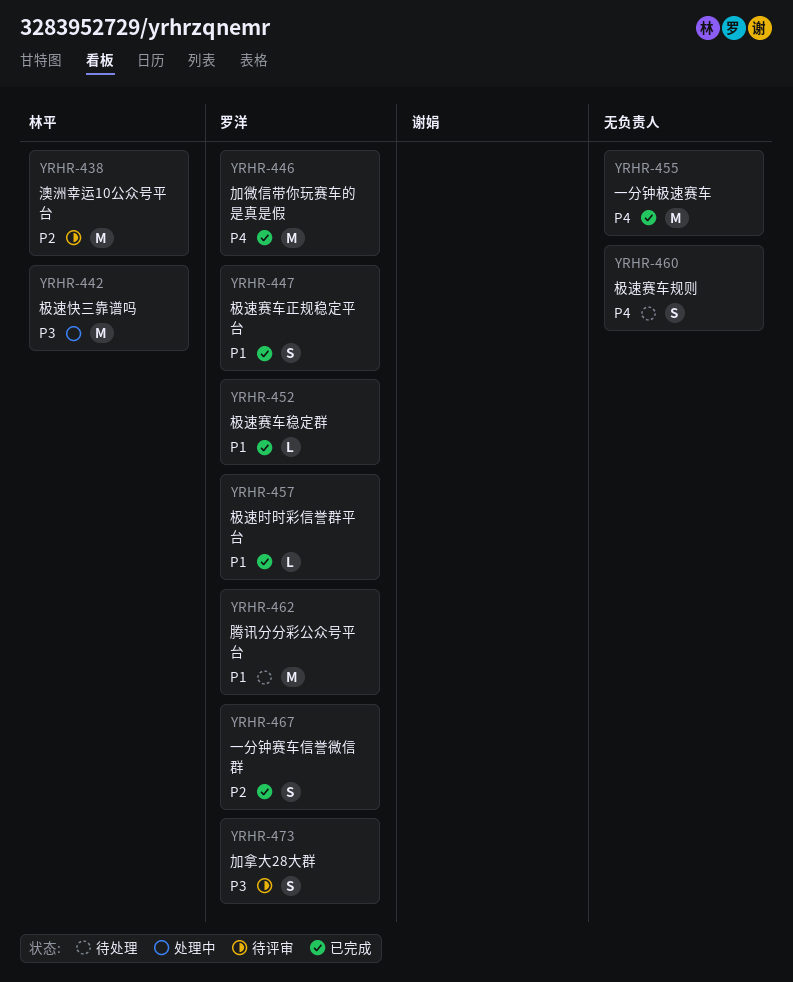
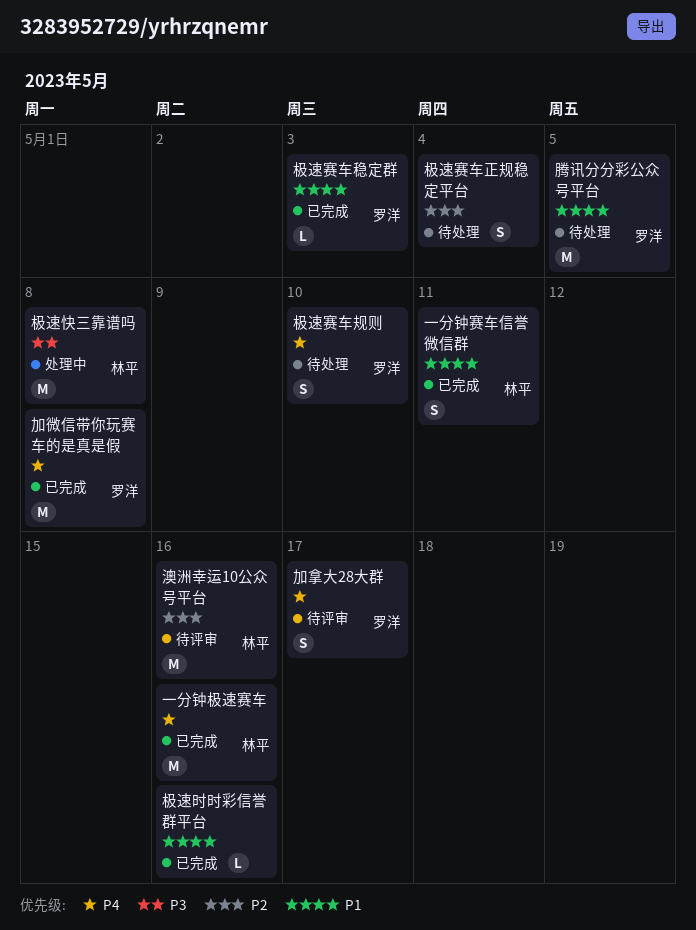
一分钟极速赛车, owner: none -> 林平
一分钟赛车信誉微信群, owner: 罗洋 -> 林平
一分钟赛车信誉微信群, priority: P2 -> P1
加拿大28大群, priority: P3 -> P4
极速时时彩信誉群平台, owner: 罗洋 -> none
极速赛车正规稳定平台, status: 已完成 -> 待处理
极速赛车正规稳定平台, owner: 罗洋 -> none
极速赛车正规稳定平台, priority: P1 -> P2
极速赛车规则, owner: none -> 罗洋

